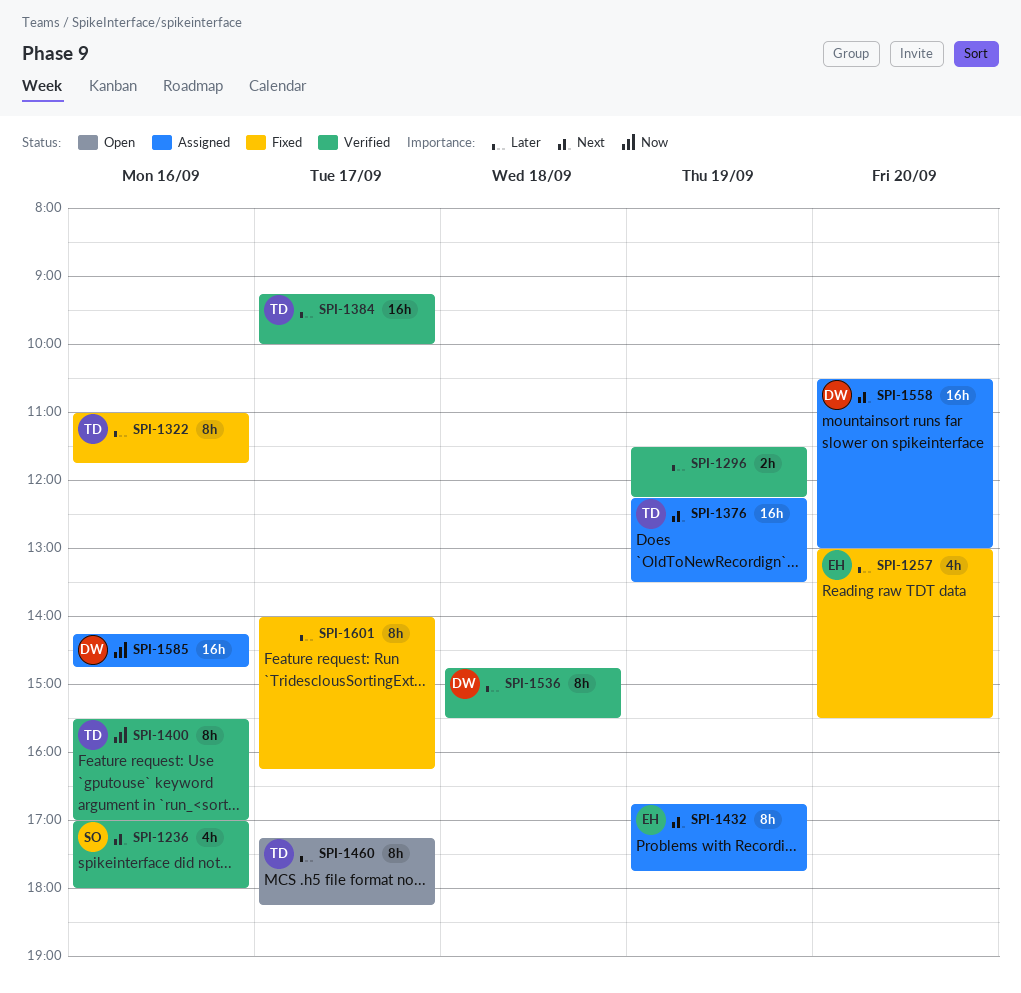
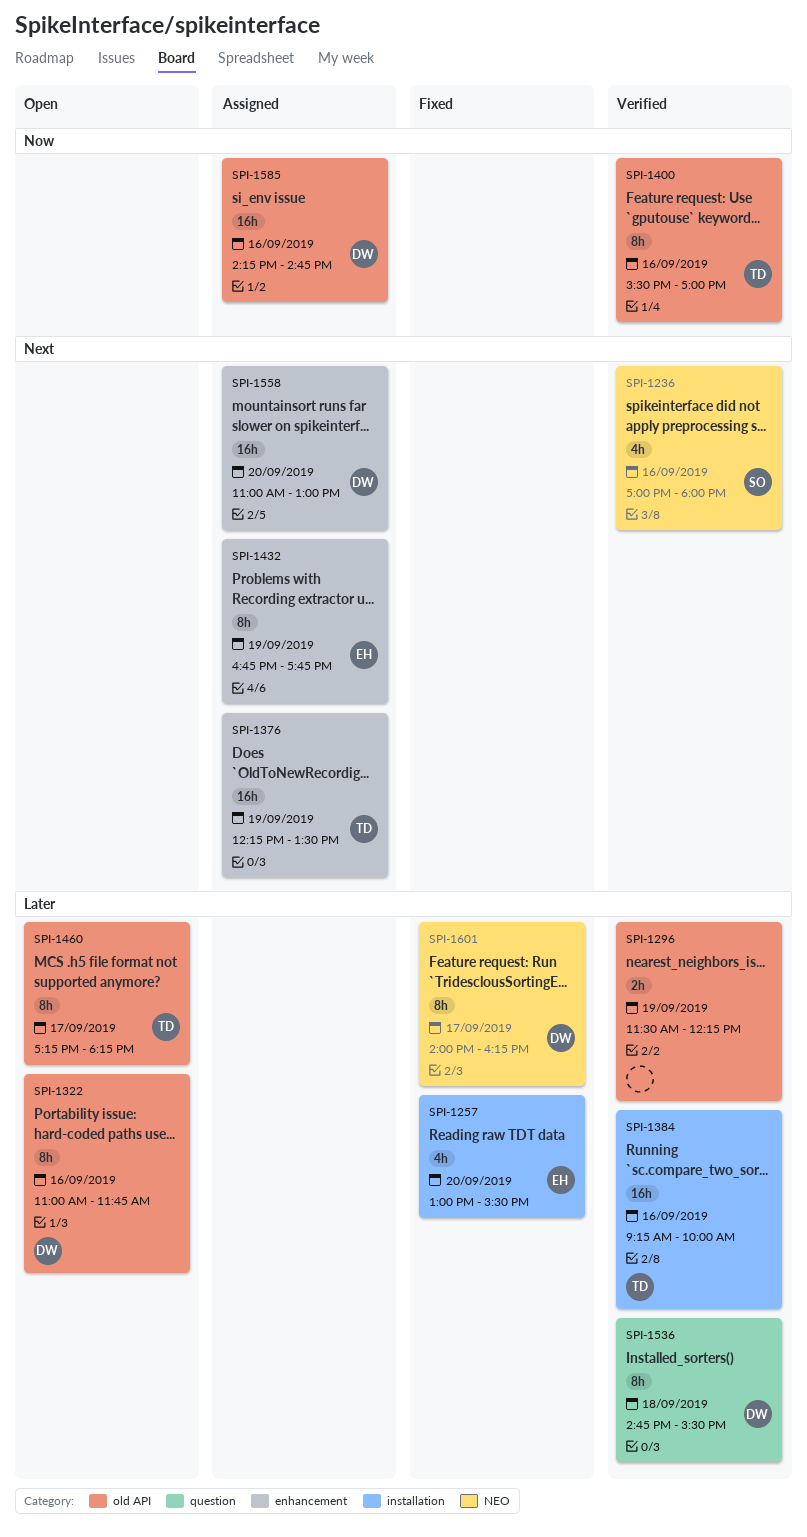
SPI-1322, status: Fixed -> Open
SPI-1322, owner: TD -> DW
SPI-1384, day: Sep 17 -> Sep 16
SPI-1558, begins: 10:30 -> 11:00
SPI-1601, owner: none -> DW

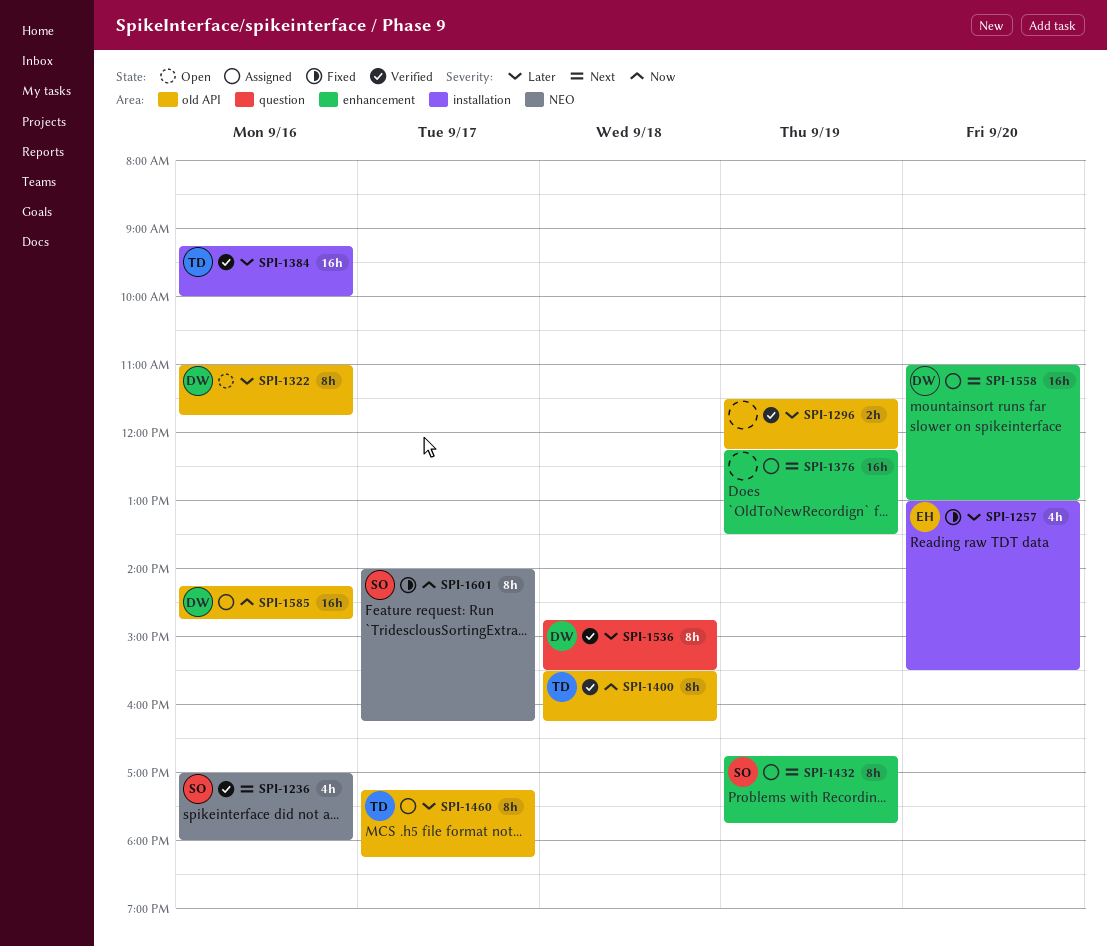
SPI-1376, owner: TD -> none
SPI-1400, day: Sep 16 -> Sep 18
SPI-1400, ends: 17:00 -> 16:15
SPI-1432, owner: EH -> SO
SPI-1460, status: Open -> Assigned
SPI-1601, owner: DW -> SO
SPI-1601, priority: Later -> Now

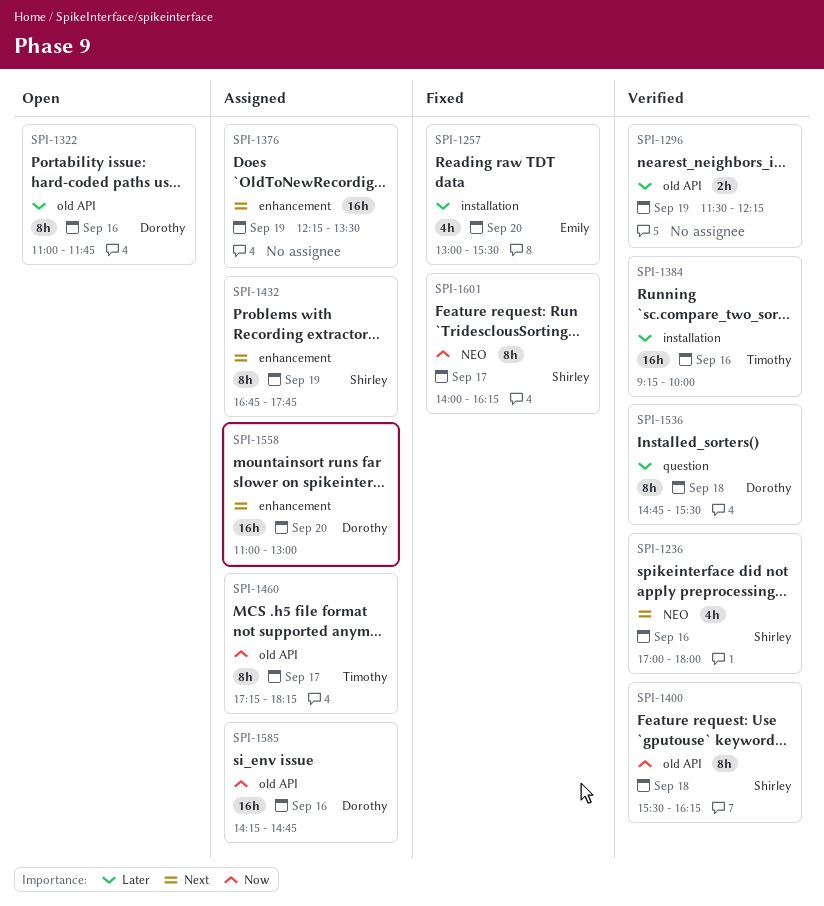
SPI-1400, owner: Timothy -> Shirley
SPI-1460, priority: Later -> Now

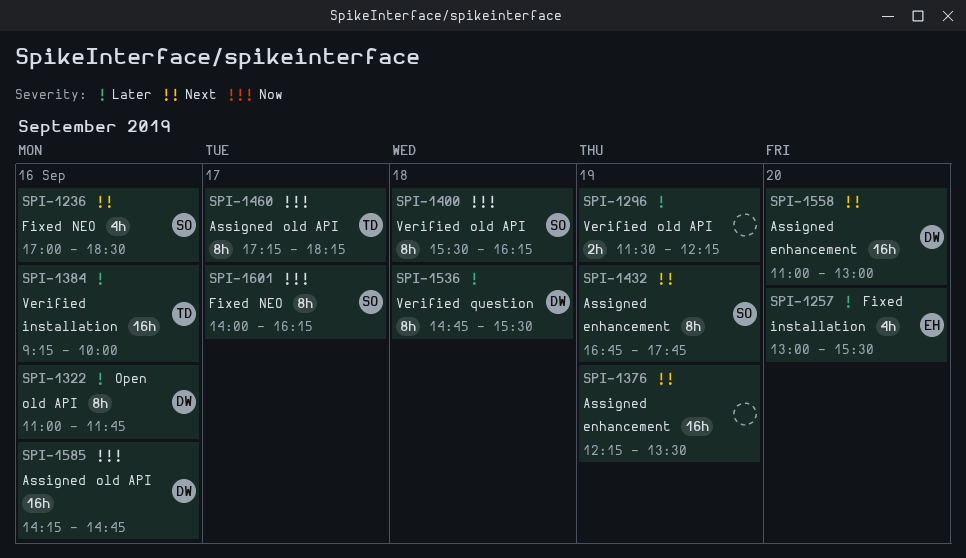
SPI-1236, status: Verified -> Fixed
SPI-1236, ends: 18:00 -> 18:30

